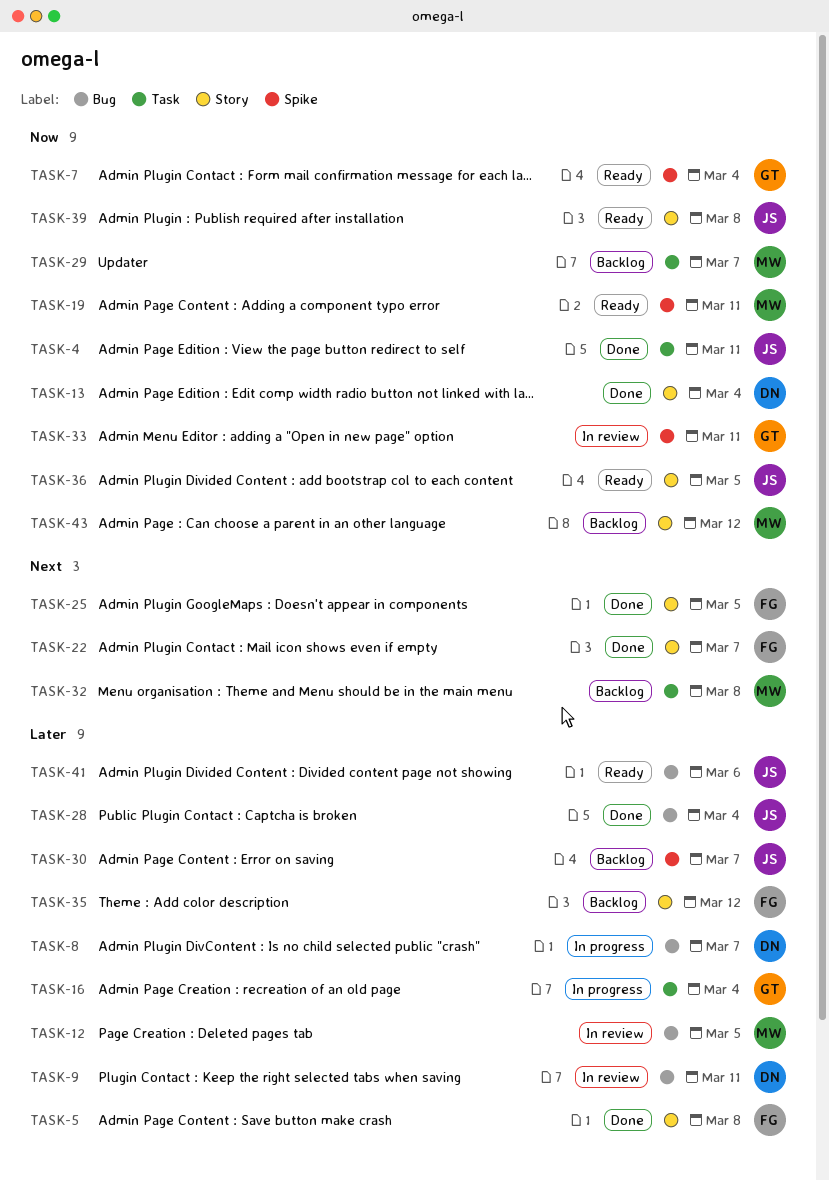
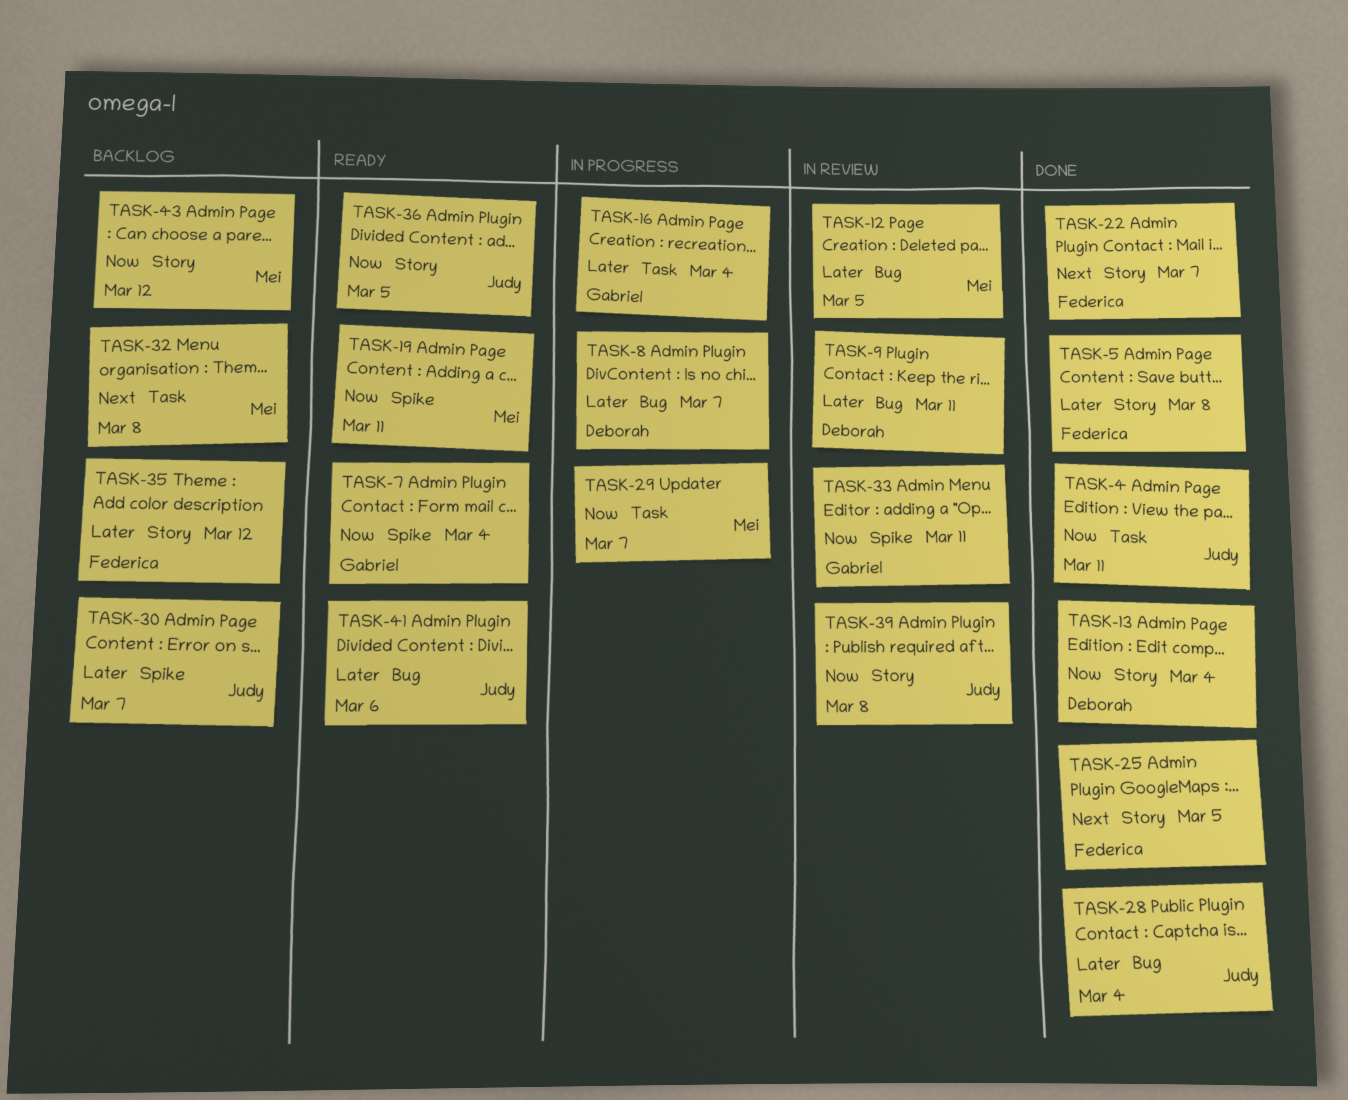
TASK-29, status: Backlog -> In progress
TASK-39, status: Ready -> In review

